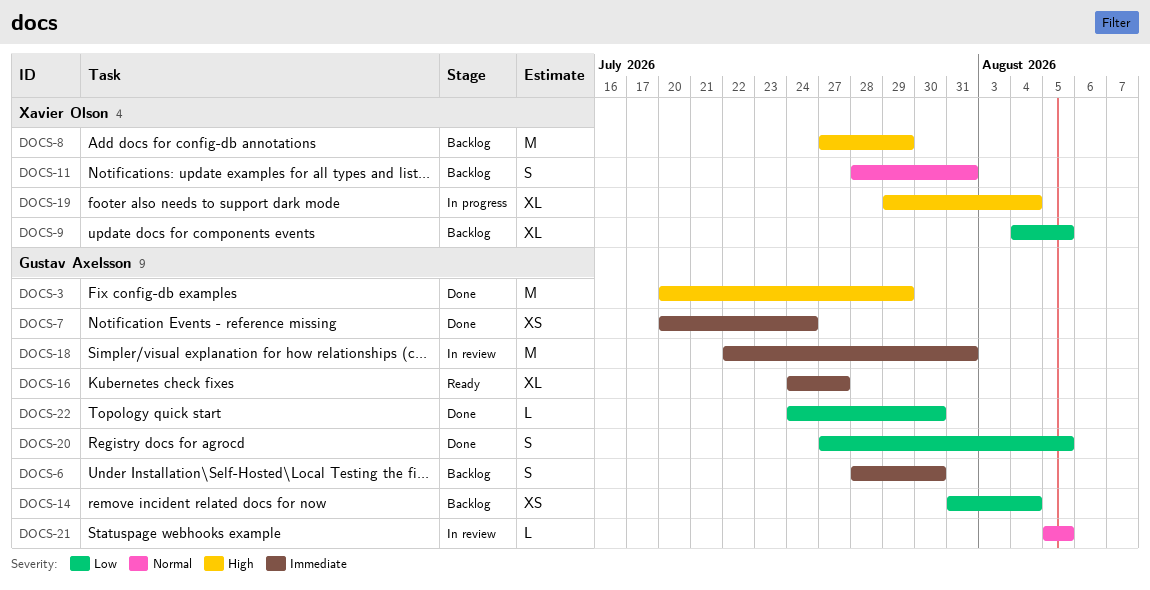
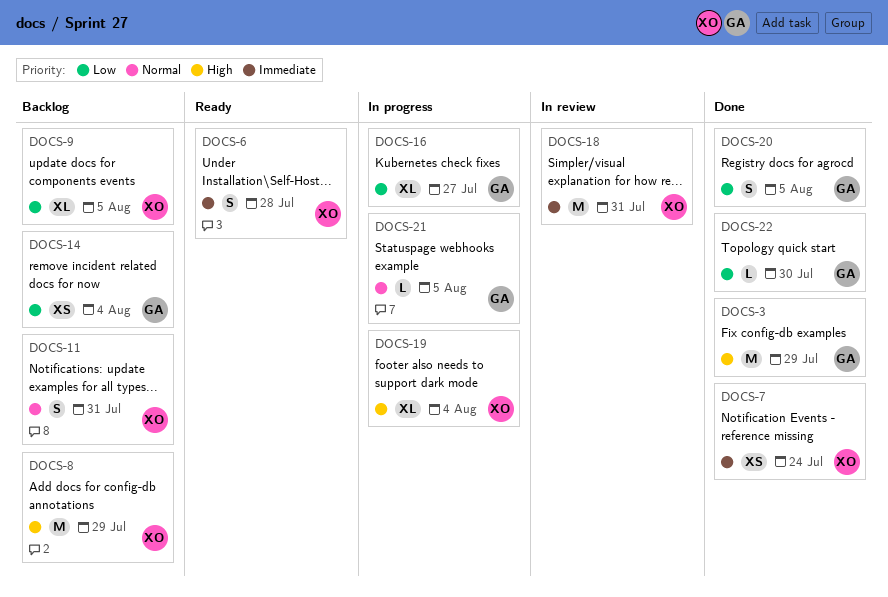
DOCS-6, status: Backlog -> Ready
DOCS-6, owner: Gustav Axelsson -> Xavier Olson
DOCS-6, due: Jul 30 -> Jul 28
DOCS-7, owner: Gustav Axelsson -> Xavier Olson
DOCS-16, status: Ready -> In progress
DOCS-16, priority: Immediate -> Low
DOCS-18, owner: Gustav Axelsson -> Xavier Olson
DOCS-21, status: In review -> In progress

